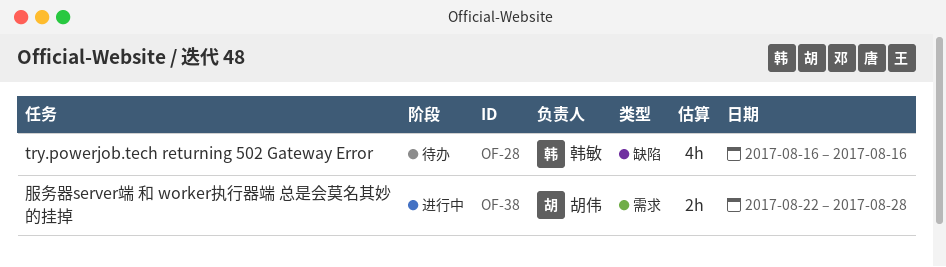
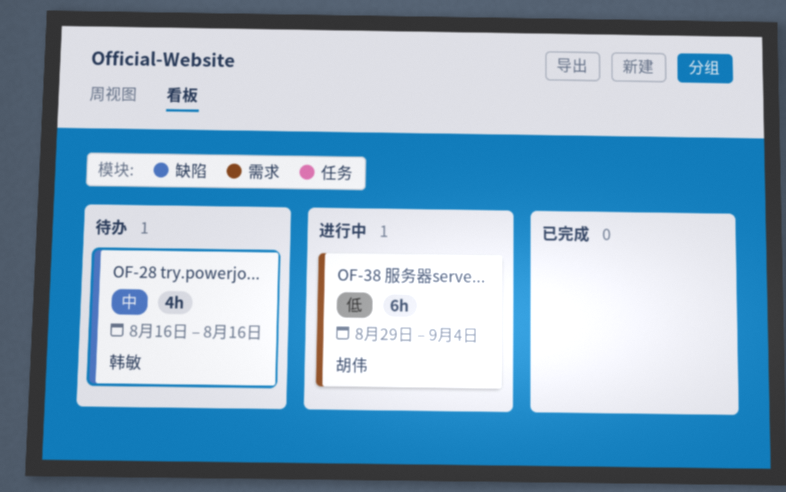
OF-38, estimate: 2h -> 6h
OF-38, start: Aug 22 -> Aug 29
OF-38, due: Aug 28 -> Sep 4

